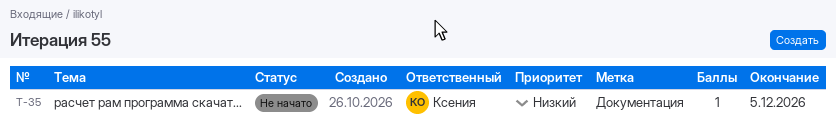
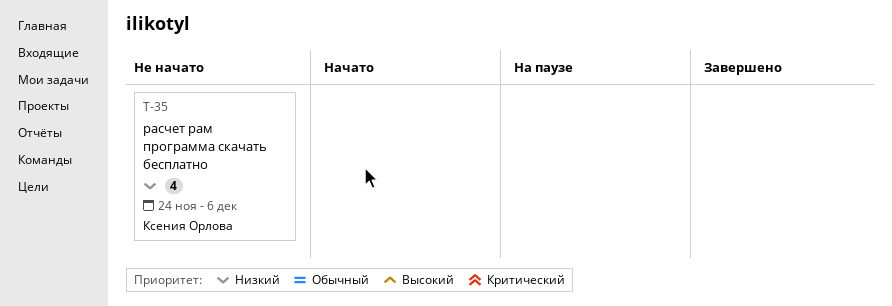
T-35, estimate: 1 -> 4
T-35, due: Dec 5 -> Dec 6

